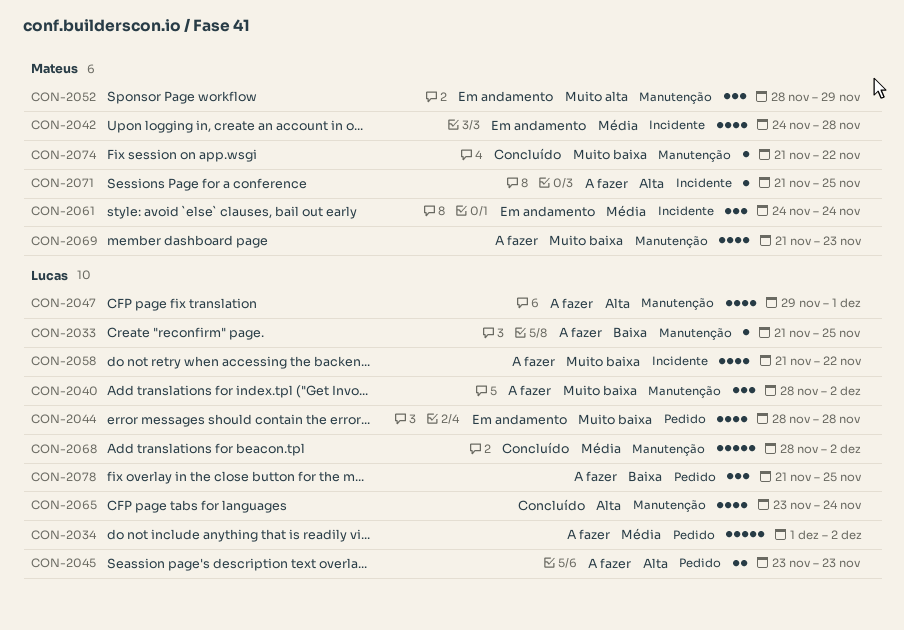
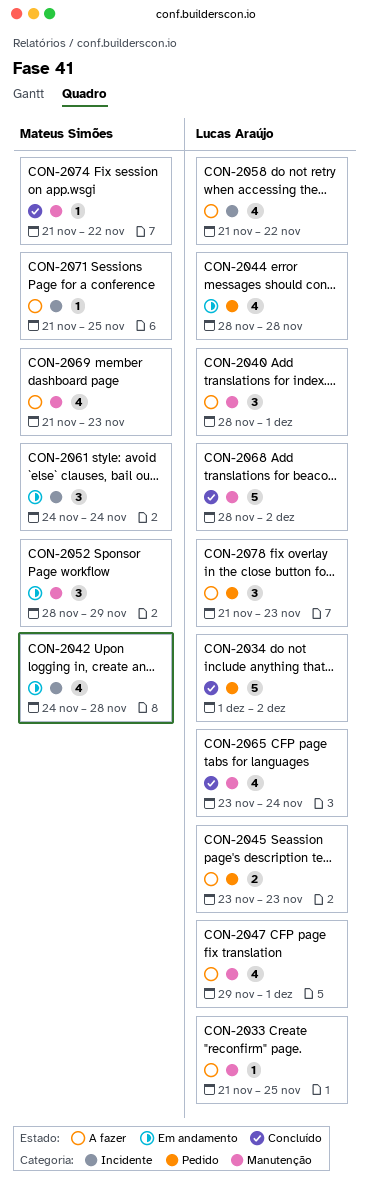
CON-2034, status: A fazer -> Concluído
CON-2040, due: Dec 2 -> Dec 1
CON-2078, due: Nov 25 -> Nov 23

